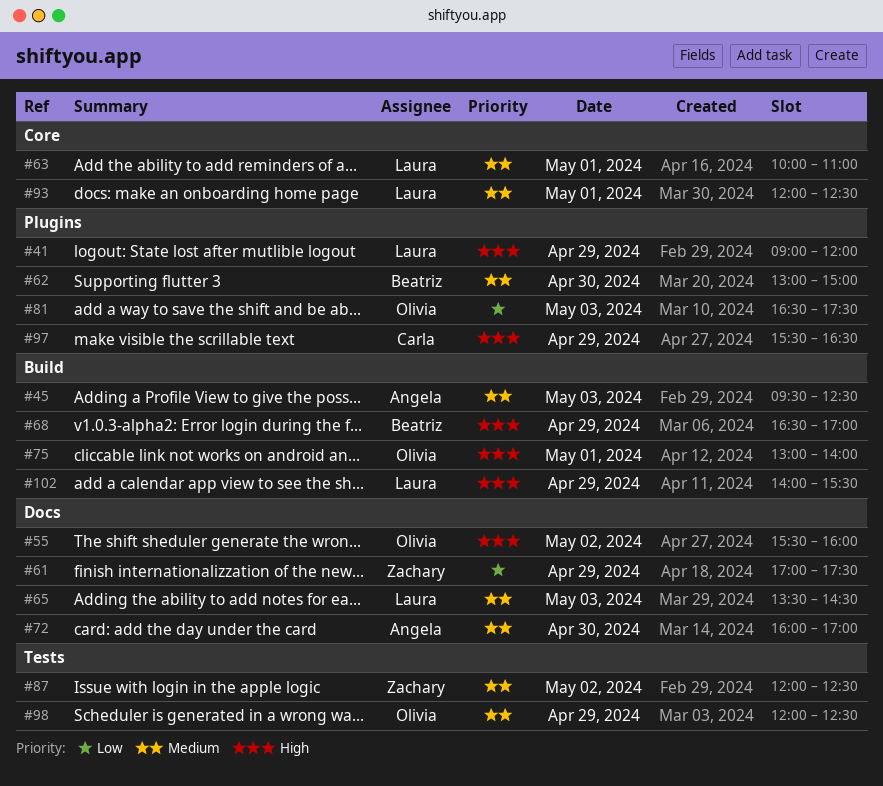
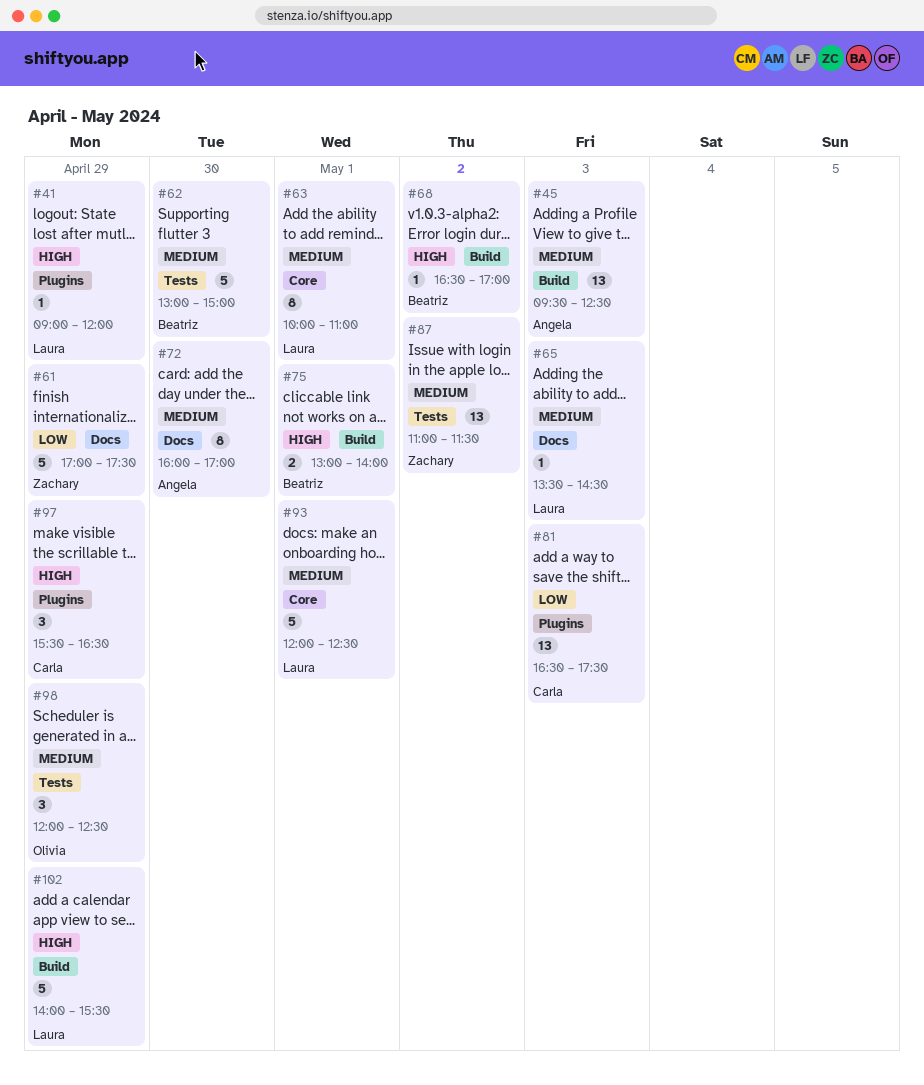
#55: present -> none
#62, label: Plugins -> Tests
#68, day: Apr 29 -> May 2
#75, owner: Olivia -> Beatriz
#81, owner: Olivia -> Carla
#87, begins: 12:00 -> 11:00
#87, ends: 12:30 -> 11:30

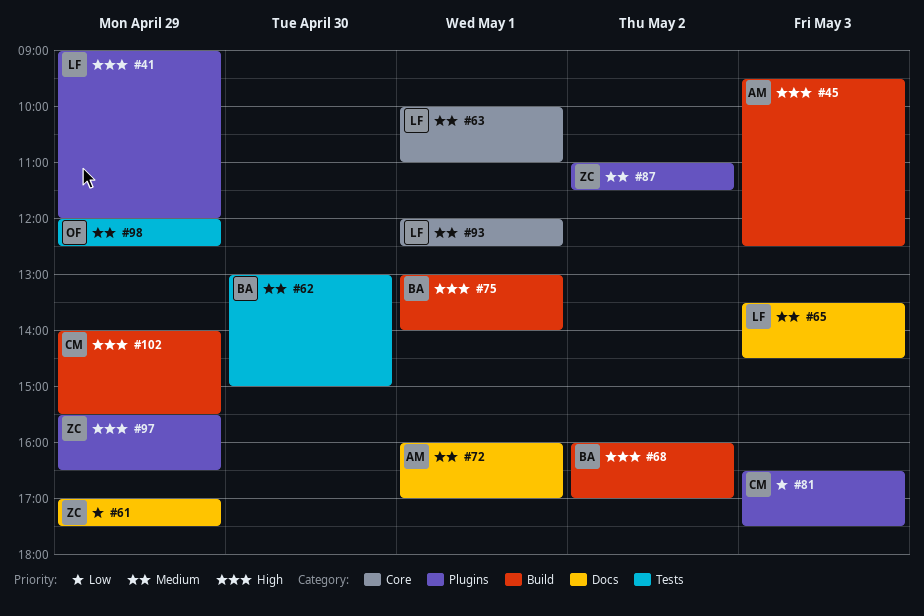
#45, priority: Medium -> High
#68, begins: 16:30 -> 16:00
#72, day: Apr 30 -> May 1
#87, label: Tests -> Plugins
#97, owner: Carla -> Zachary
#102, owner: Laura -> Carla

